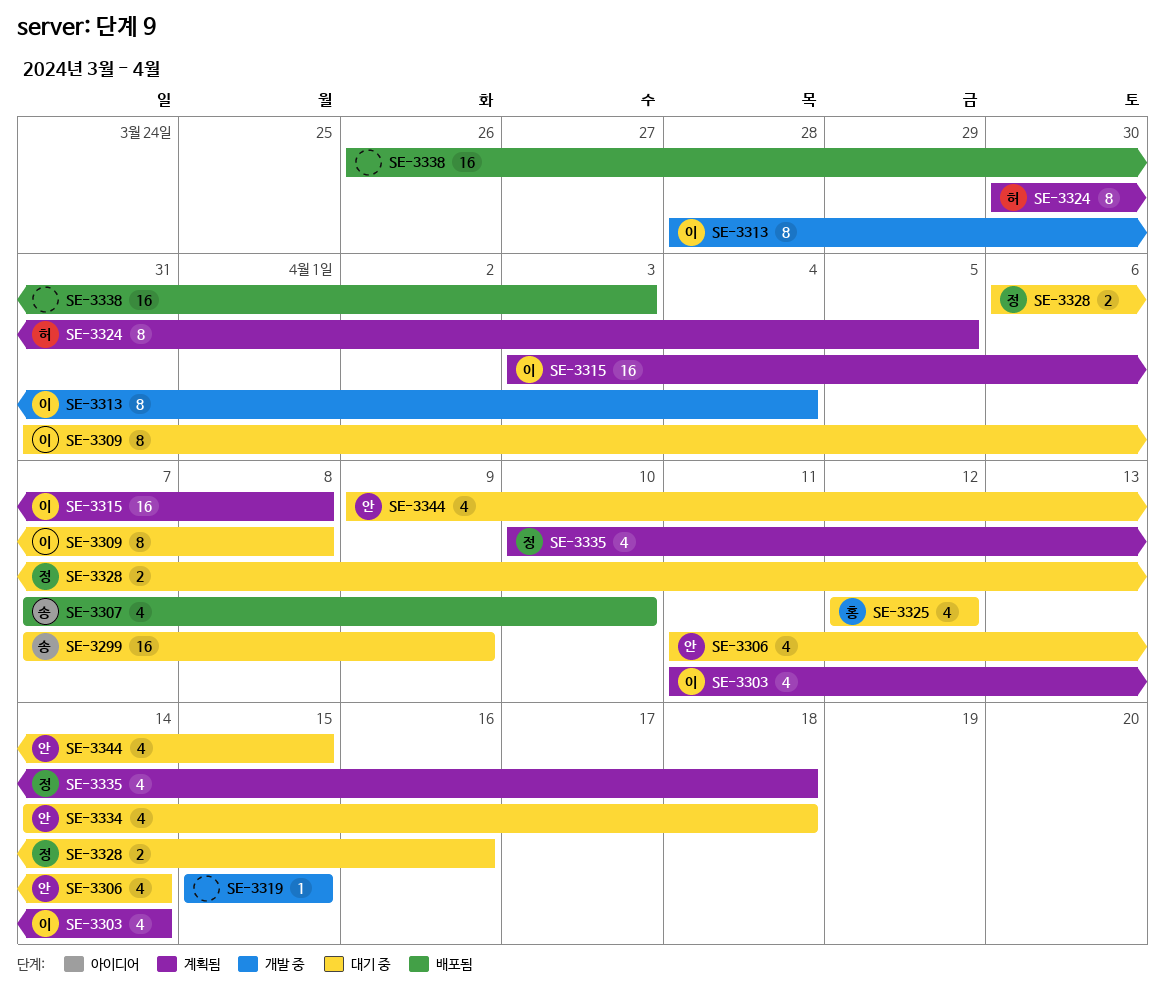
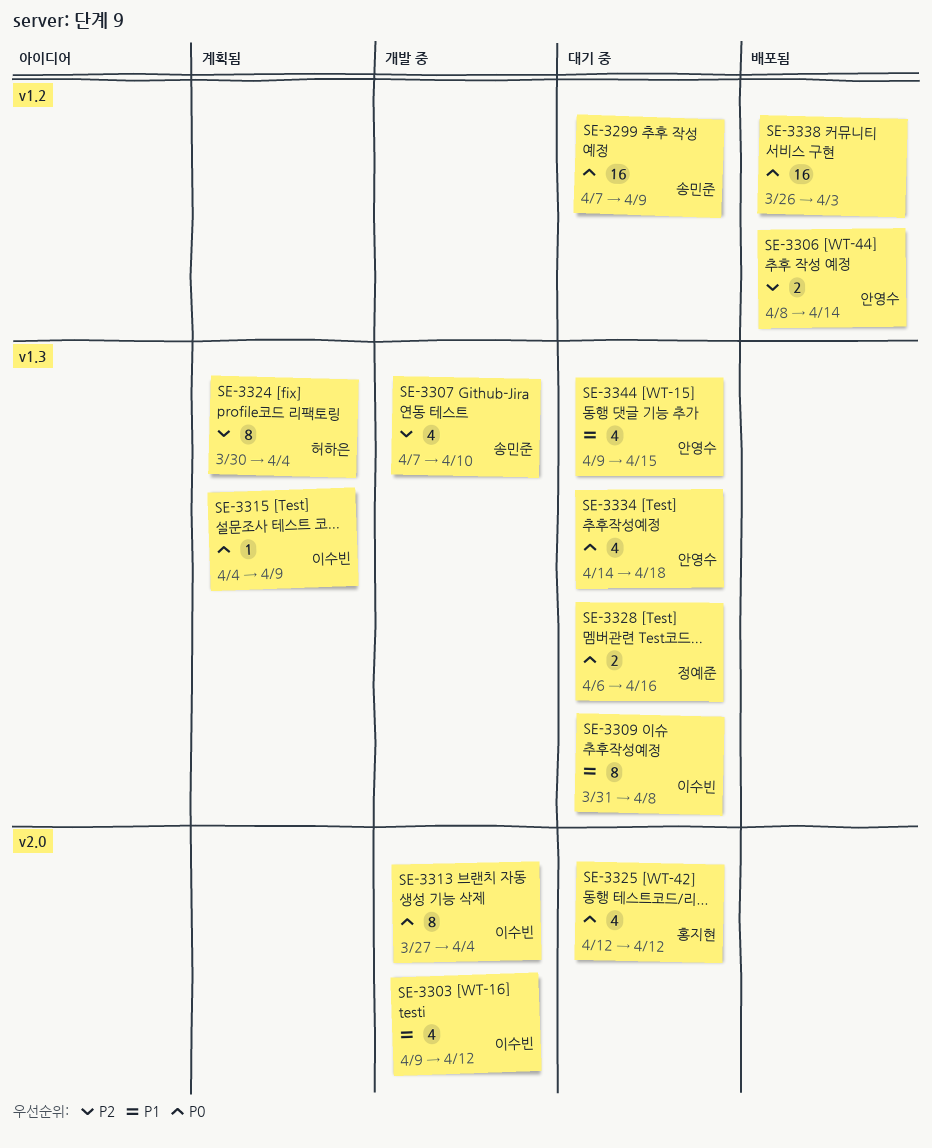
SE-3303, status: 계획됨 -> 개발 중
SE-3303, start: Apr 11 -> Apr 9
SE-3303, due: Apr 14 -> Apr 12
SE-3306, status: 대기 중 -> 배포됨
SE-3306, estimate: 4 -> 2
SE-3306, start: Apr 11 -> Apr 8
SE-3307, status: 배포됨 -> 개발 중
SE-3313, start: Mar 28 -> Mar 27
SE-3315, estimate: 16 -> 1
SE-3315, start: Apr 3 -> Apr 4
SE-3315, due: Apr 8 -> Apr 9
SE-3319: present -> none
SE-3324, due: Apr 5 -> Apr 4
SE-3335: present -> none

